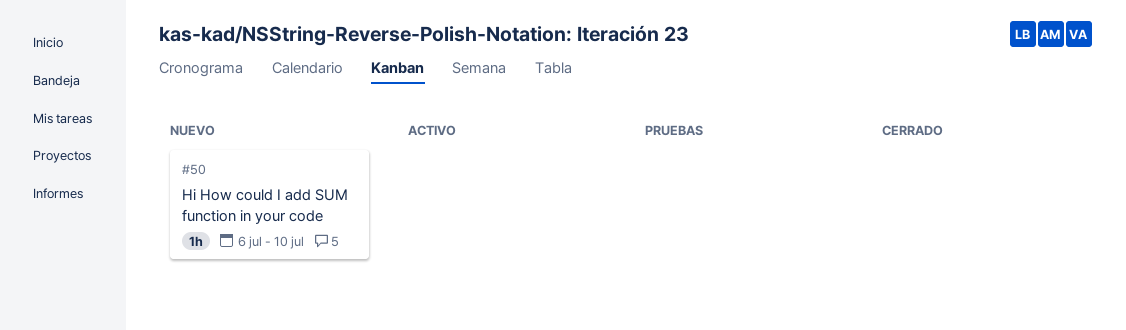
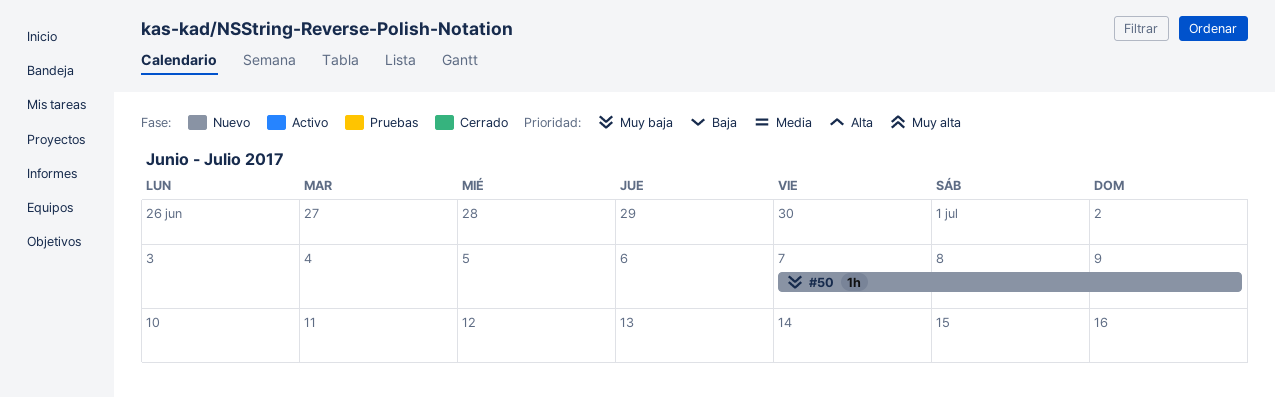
#50, start: Jul 6 -> Jul 7
#50, due: Jul 10 -> Jul 9

